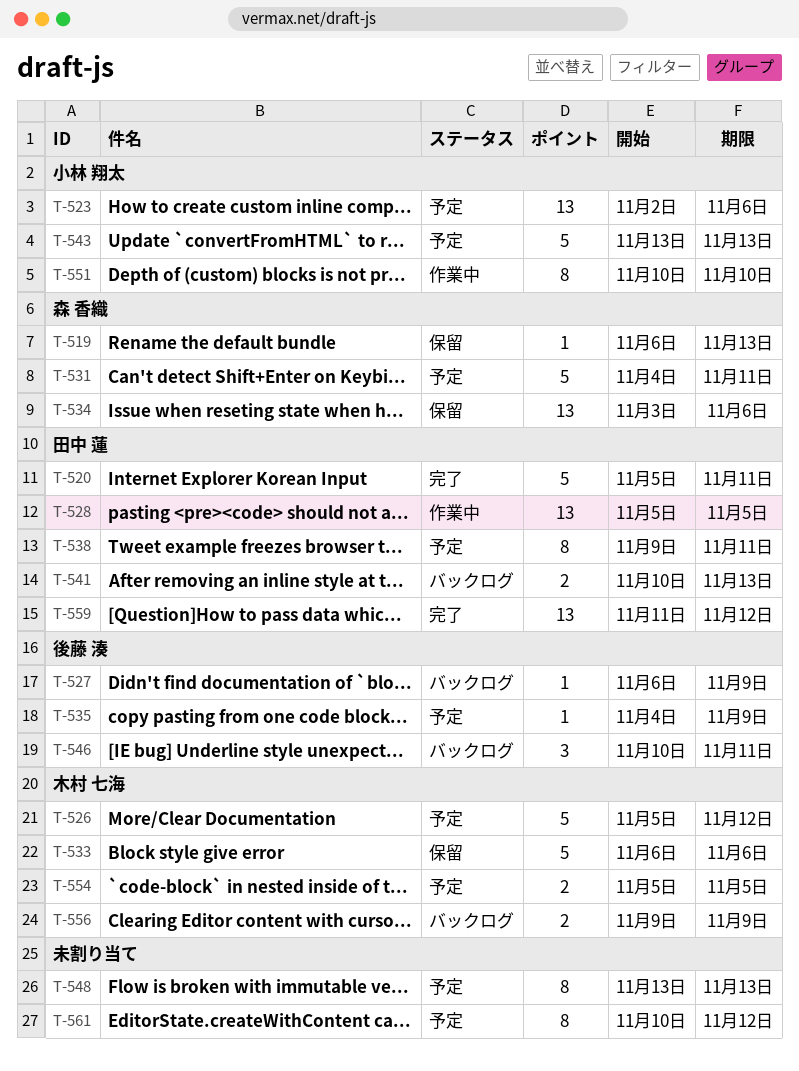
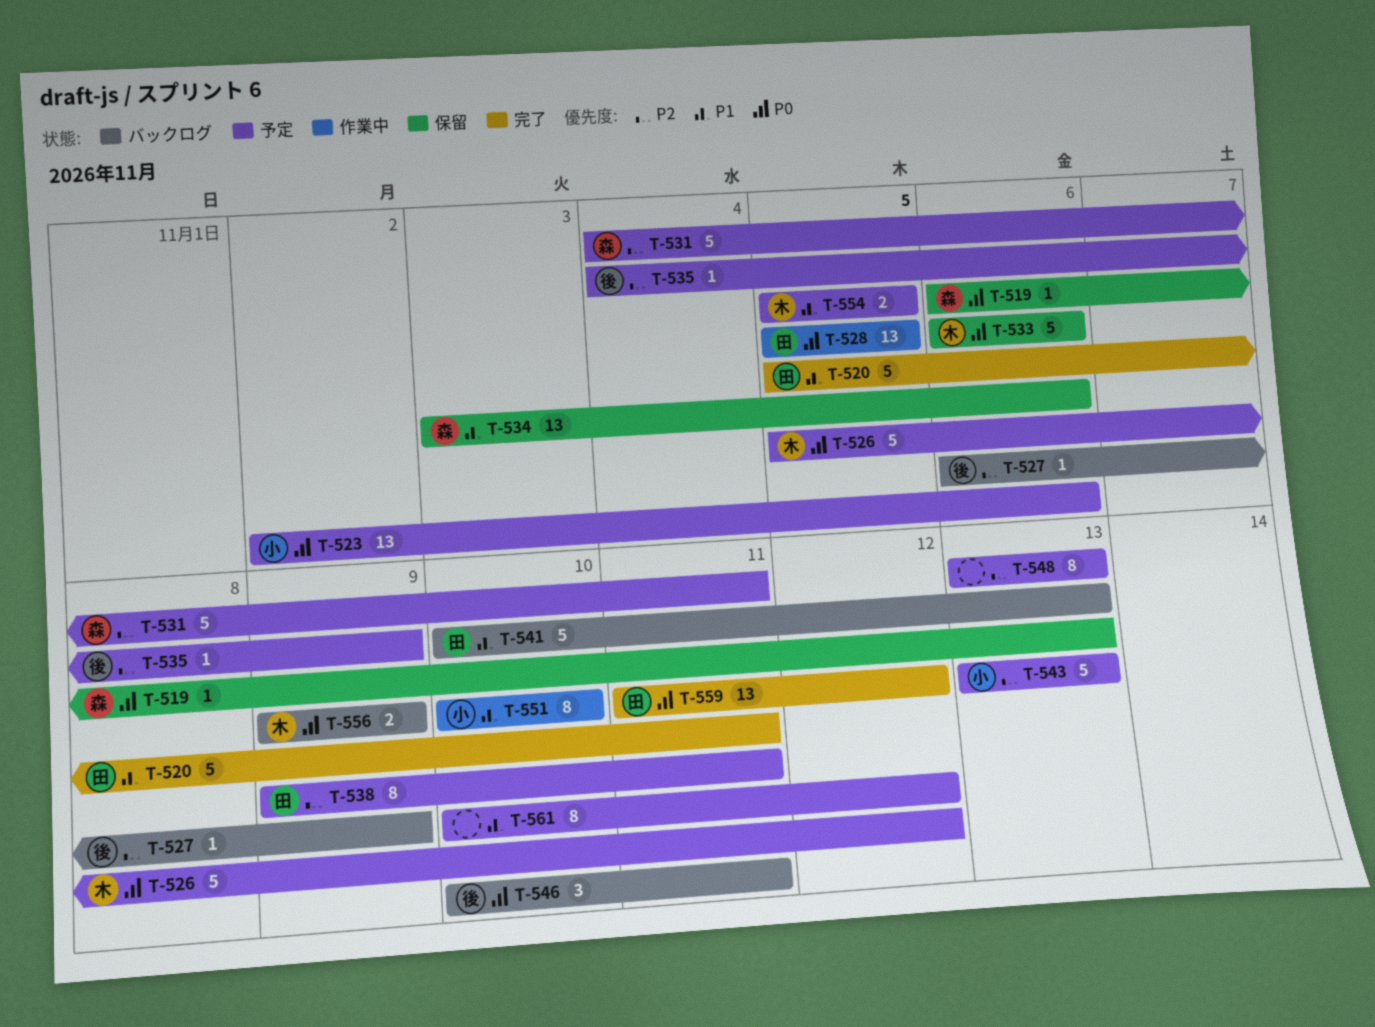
T-541, estimate: 2 -> 5

